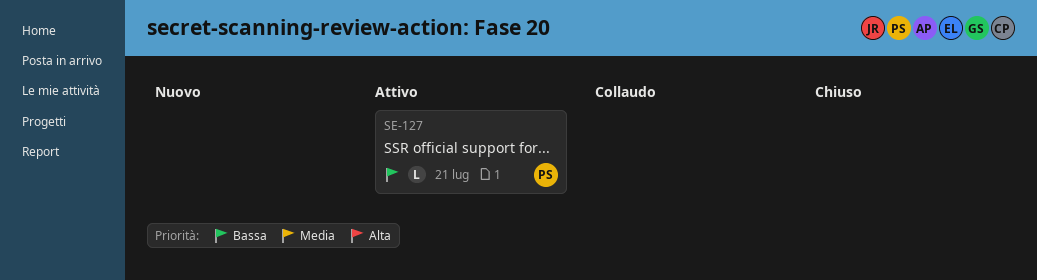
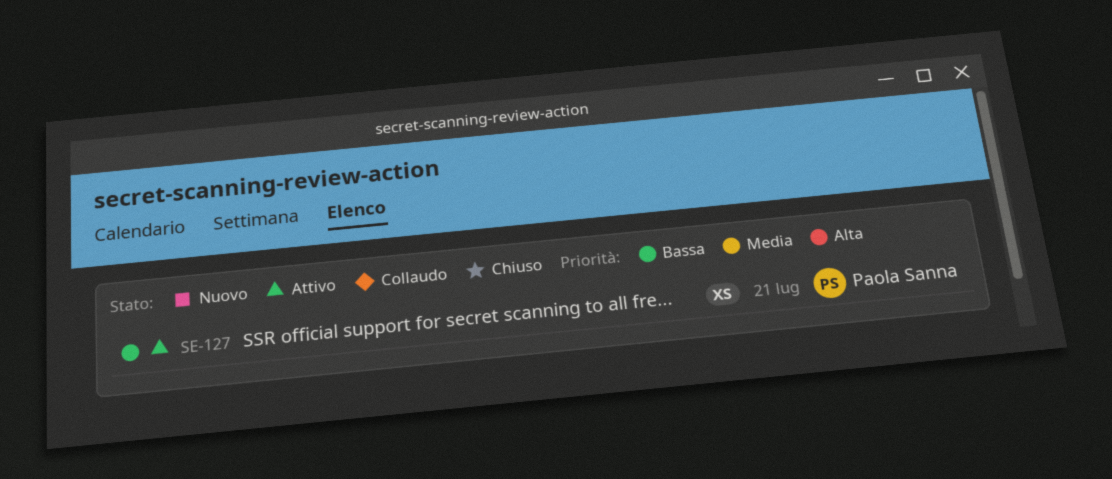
SE-127, estimate: L -> XS

